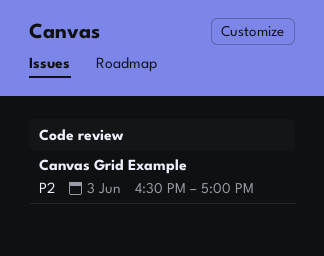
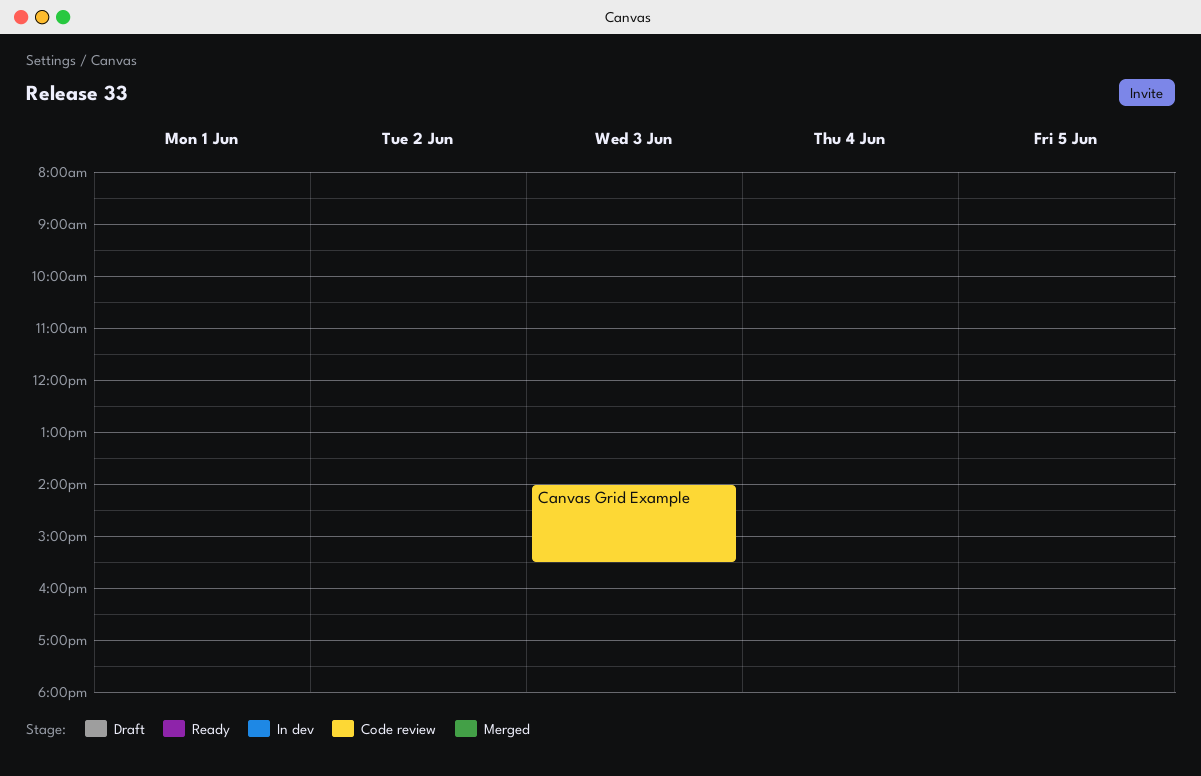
Canvas Grid Example, begins: 16:30 -> 14:00
Canvas Grid Example, ends: 17:00 -> 15:30

